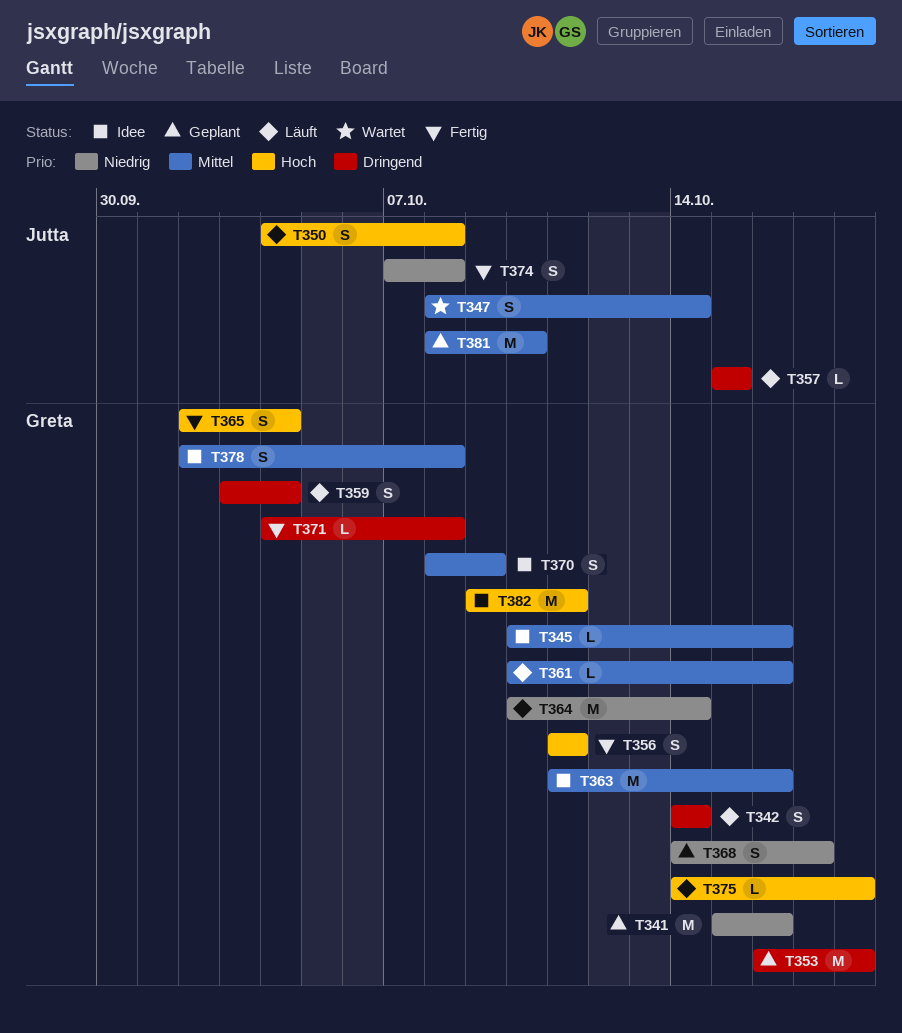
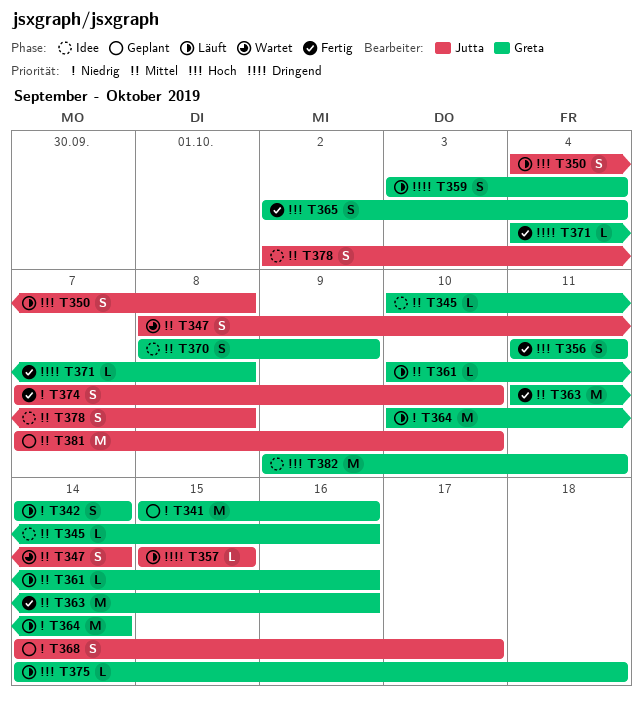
T342, priority: Dringend -> Niedrig
T353: present -> none
T363, status: Idee -> Fertig
T368, owner: Greta -> Jutta
T374, due: Oct 8 -> Oct 10
T378, owner: Greta -> Jutta
T381, start: Oct 8 -> Oct 7

